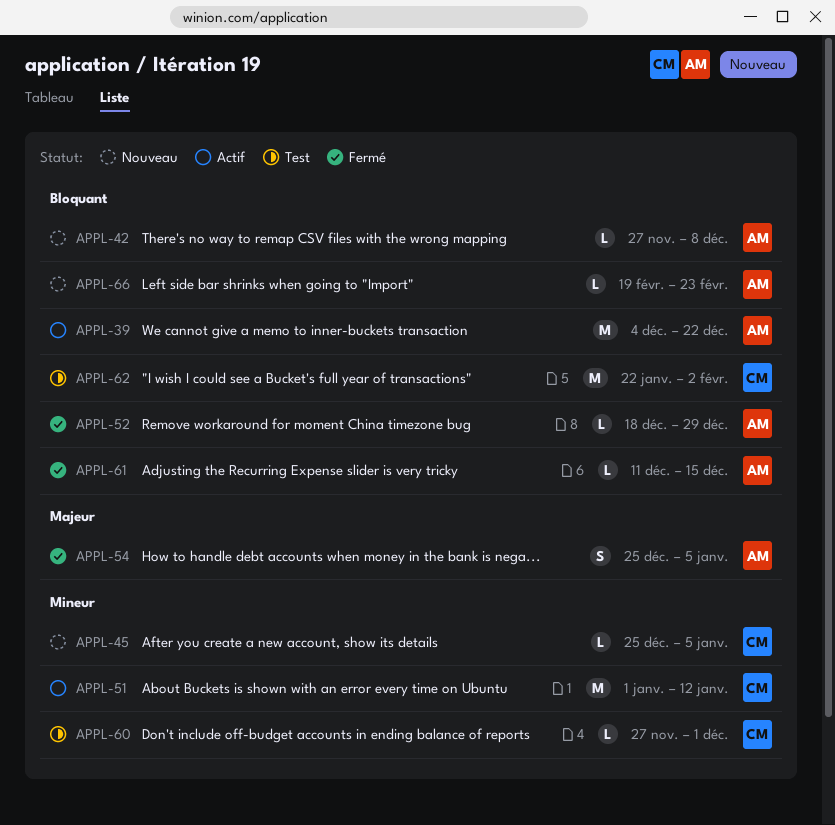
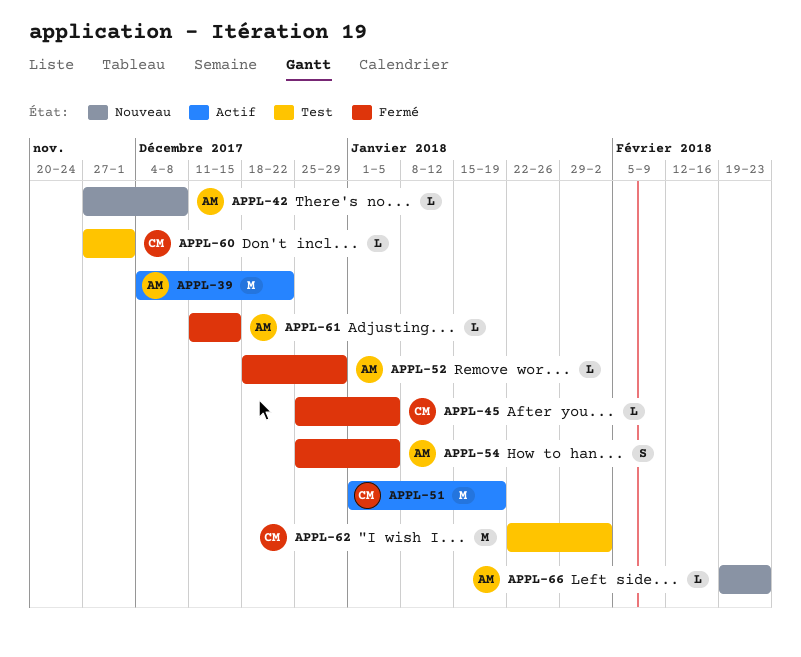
APPL-45, status: Nouveau -> Fermé
APPL-51, due: Jan 12 -> Jan 19

